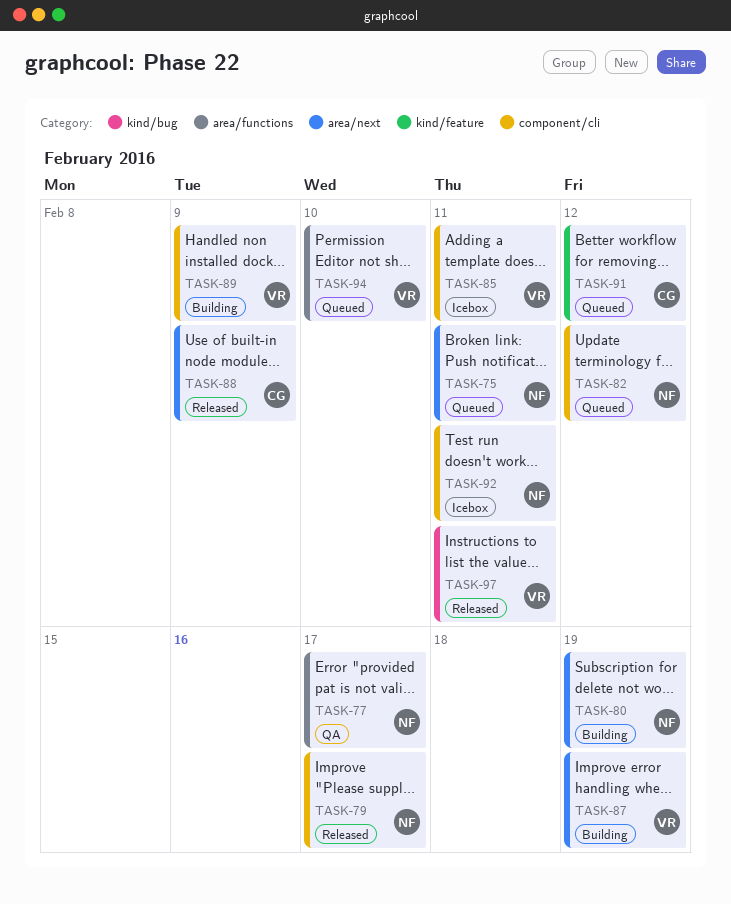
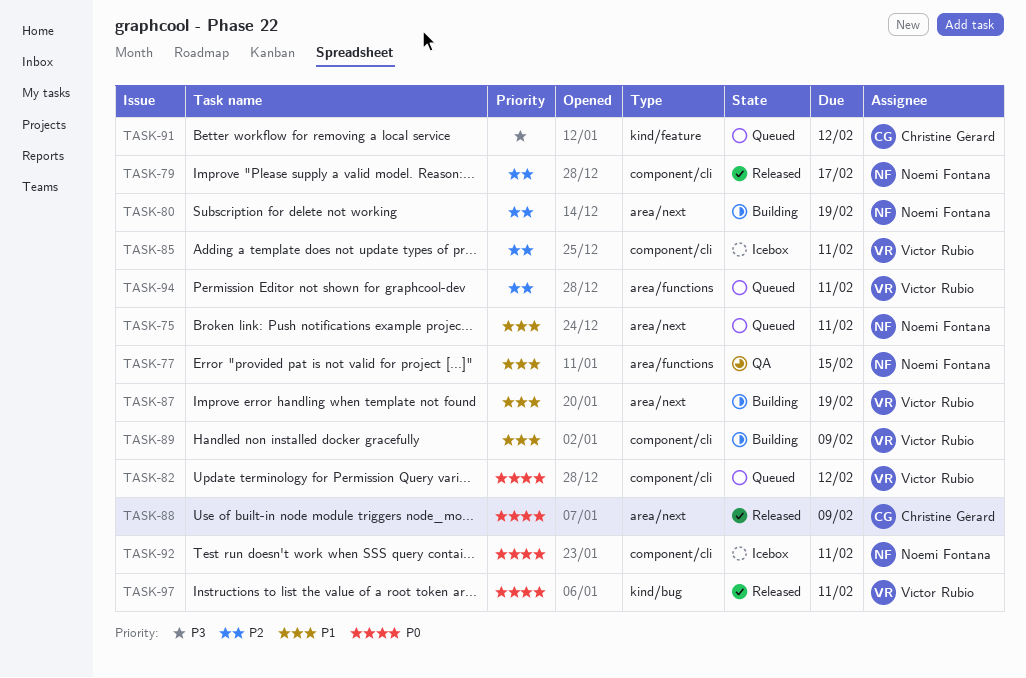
TASK-77, due: Feb 17 -> Feb 15
TASK-82, owner: Noemi Fontana -> Víctor Rubio
TASK-94, due: Feb 10 -> Feb 11

